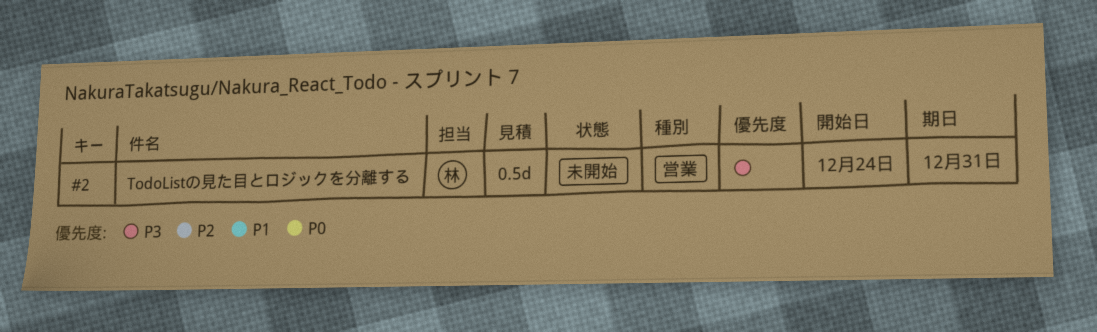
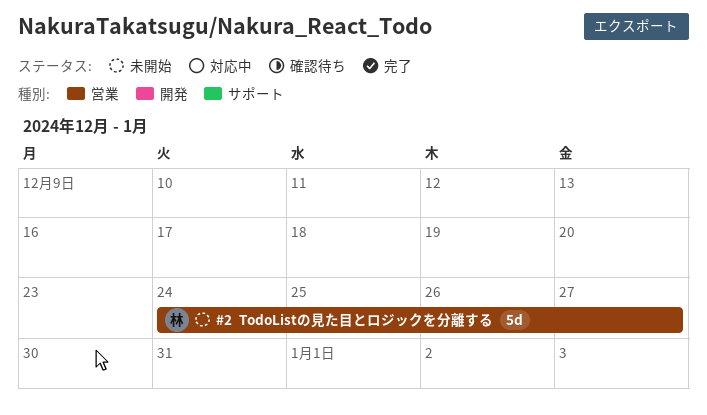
#2, estimate: 0.5d -> 5d
#2, due: Dec 31 -> Dec 27

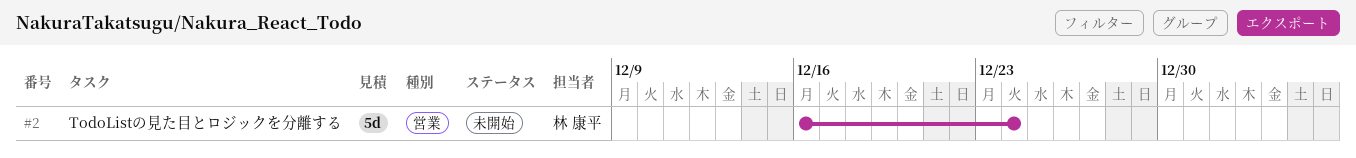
#2, start: Dec 24 -> Dec 16
#2, due: Dec 27 -> Dec 24

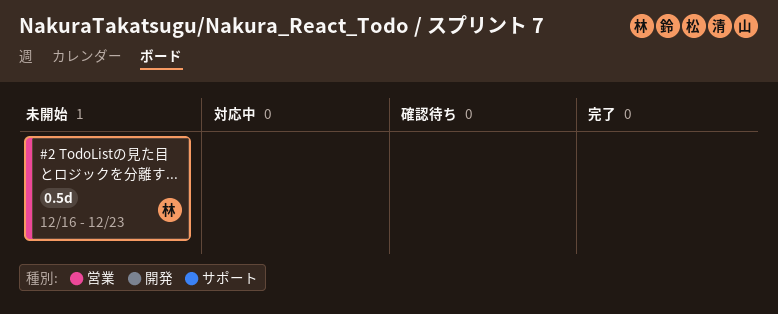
#2, estimate: 5d -> 0.5d
#2, due: Dec 24 -> Dec 23

